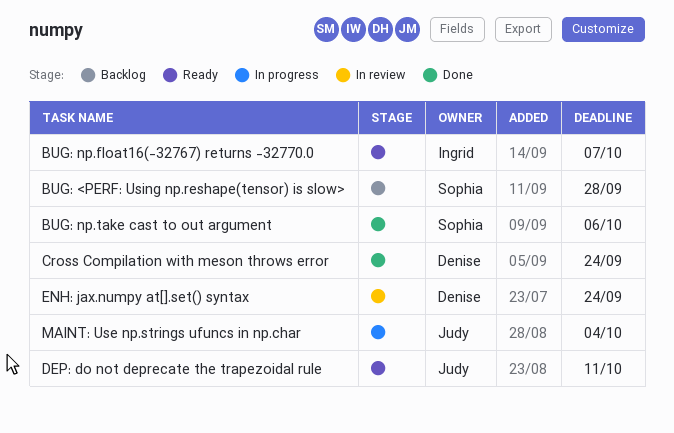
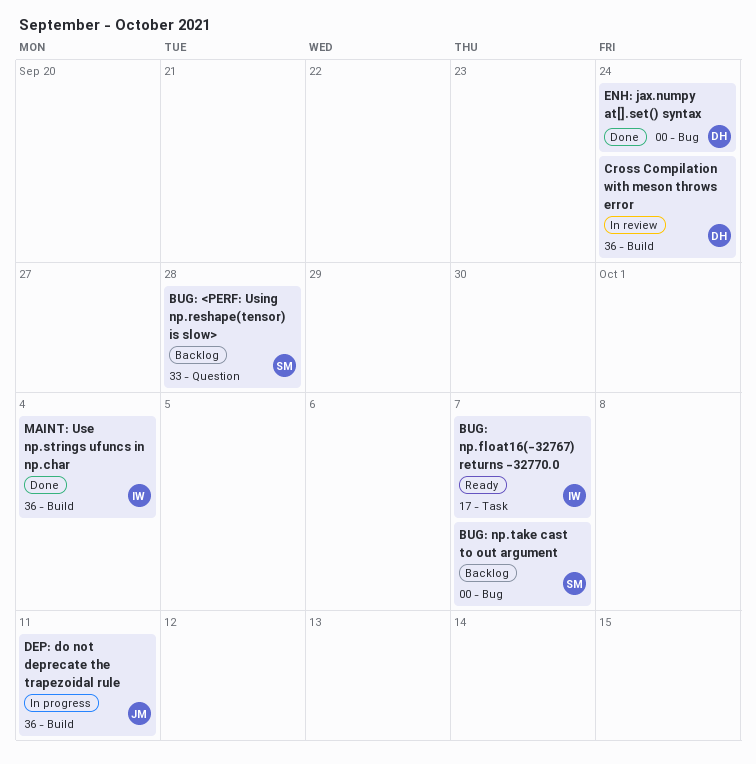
BUG: np.take cast to out argument, status: Done -> Backlog
BUG: np.take cast to out argument, due: Oct 6 -> Oct 7
Cross Compilation with meson throws error, status: Done -> In review
DEP: do not deprecate the trapezoidal rule, status: Ready -> In progress
ENH: jax.numpy at[].set() syntax, status: In review -> Done
MAINT: Use np.strings ufuncs in np.char, status: In progress -> Done
MAINT: Use np.strings ufuncs in np.char, owner: Judy -> Ingrid

